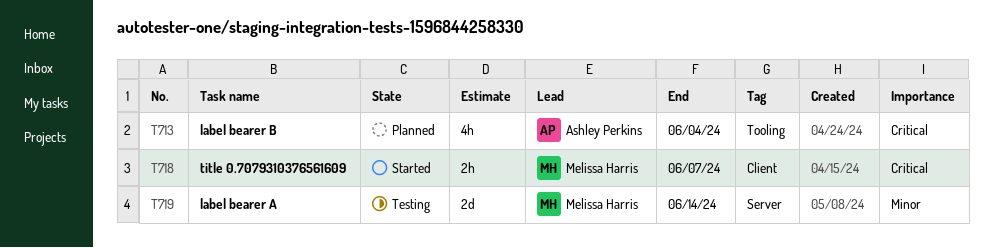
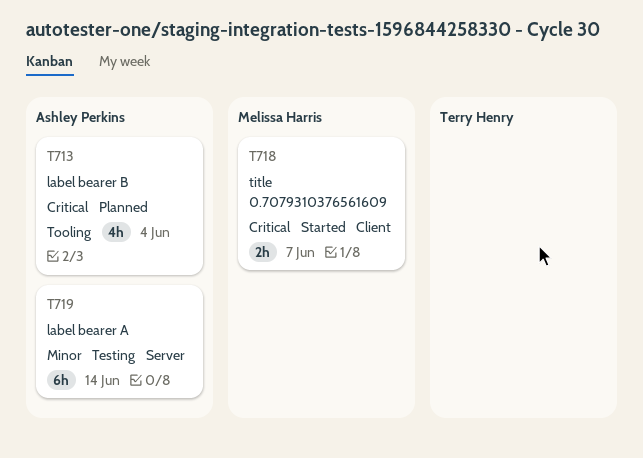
T719, owner: Melissa Harris -> Ashley Perkins
T719, estimate: 2d -> 6h

